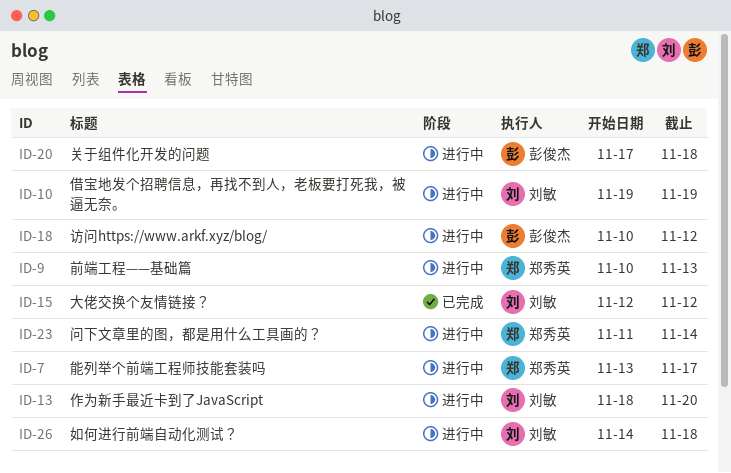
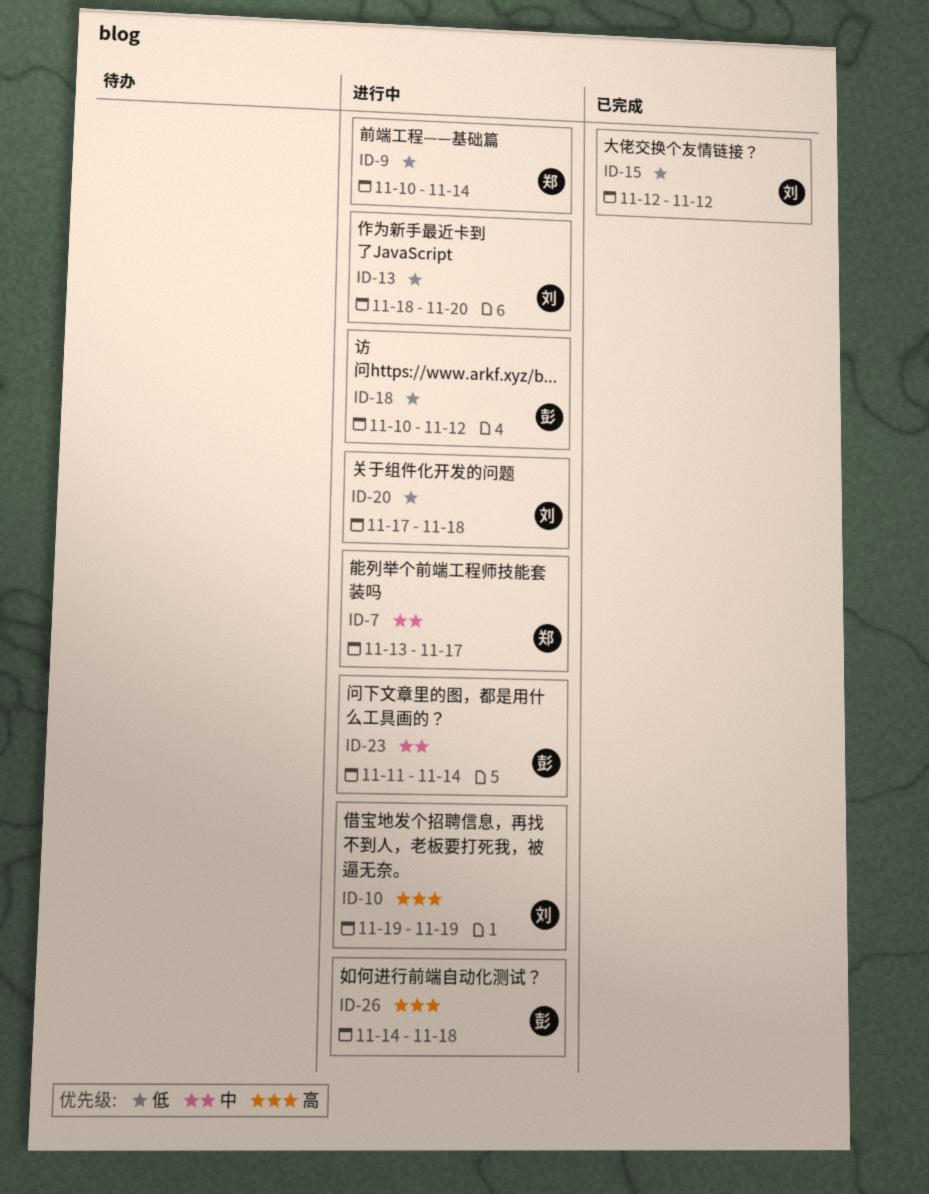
ID-9, due: Nov 13 -> Nov 14
ID-20, owner: 彭俊杰 -> 刘敏
ID-23, owner: 郑秀英 -> 彭俊杰
ID-26, owner: 刘敏 -> 彭俊杰

